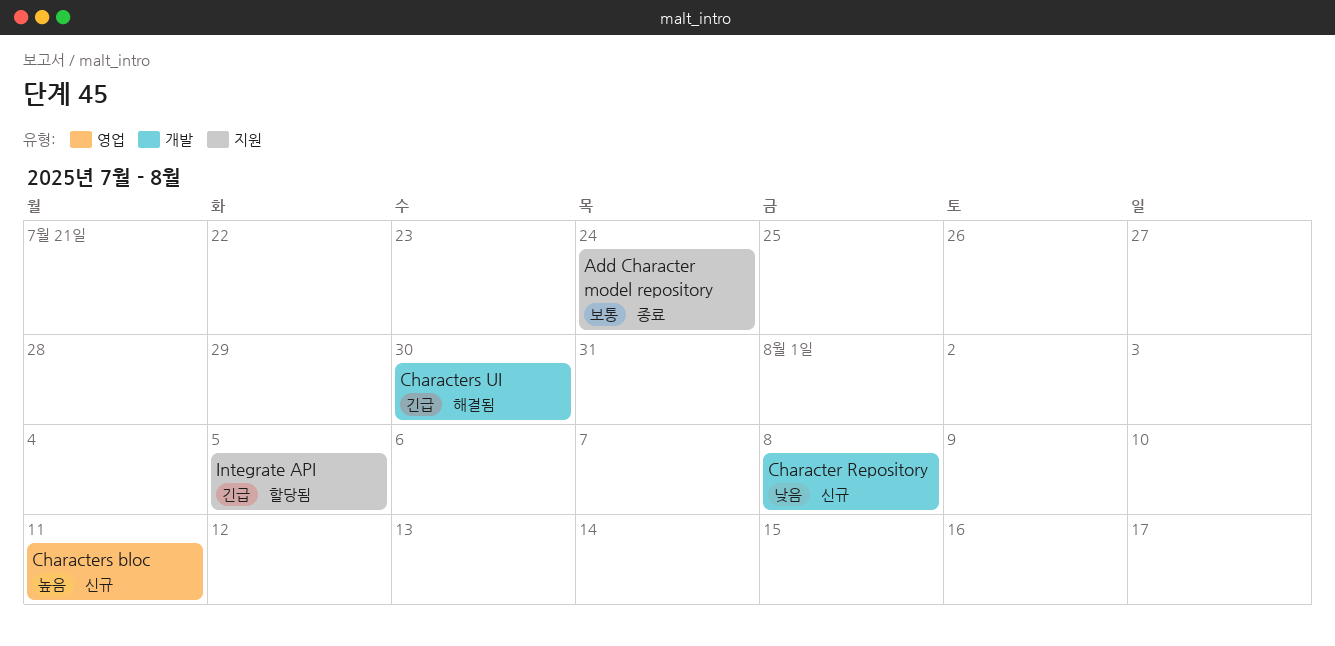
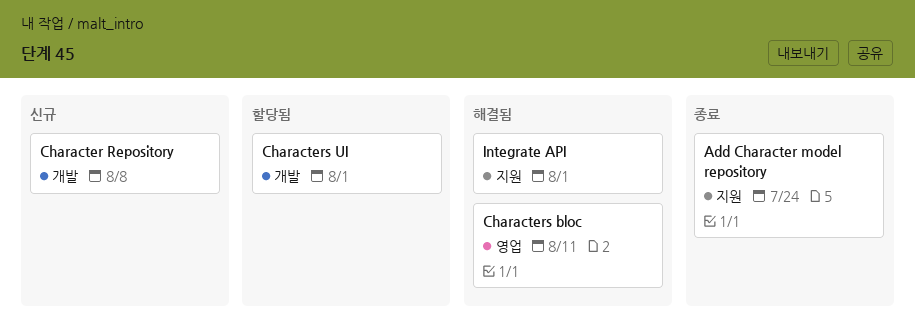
Characters bloc, status: 신규 -> 해결됨
Characters UI, status: 해결됨 -> 할당됨
Characters UI, due: Jul 30 -> Aug 1
Integrate API, status: 할당됨 -> 해결됨
Integrate API, due: Aug 5 -> Aug 1

